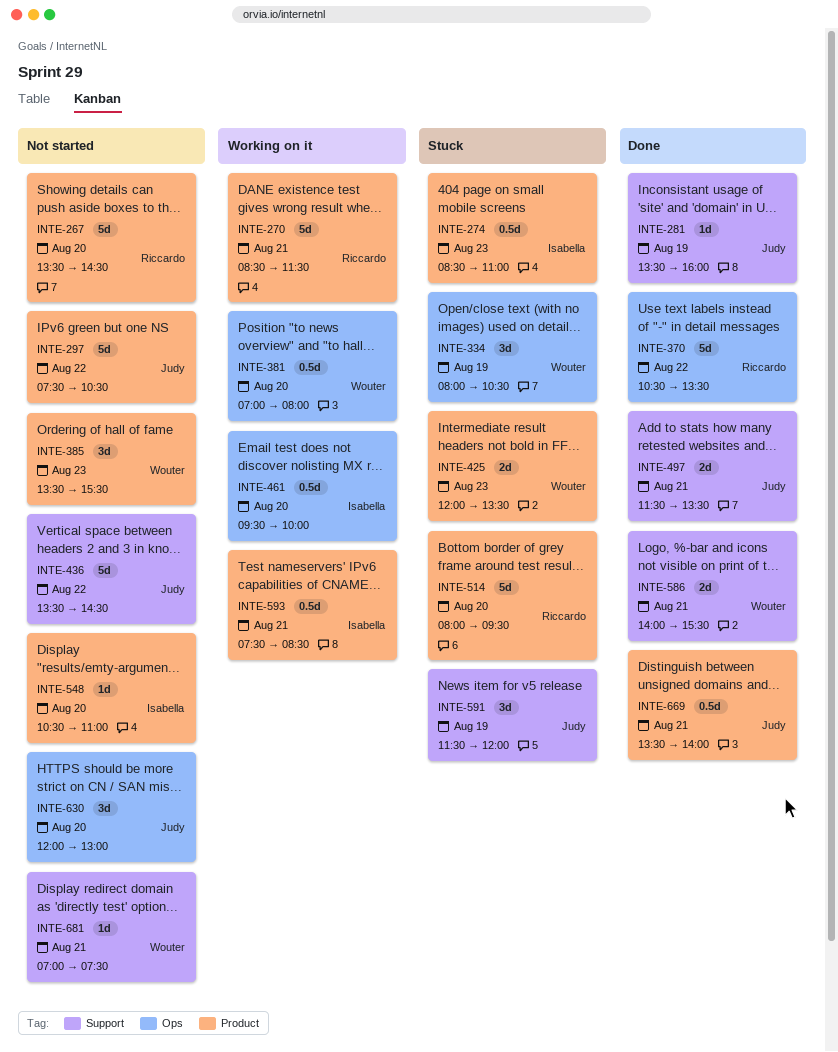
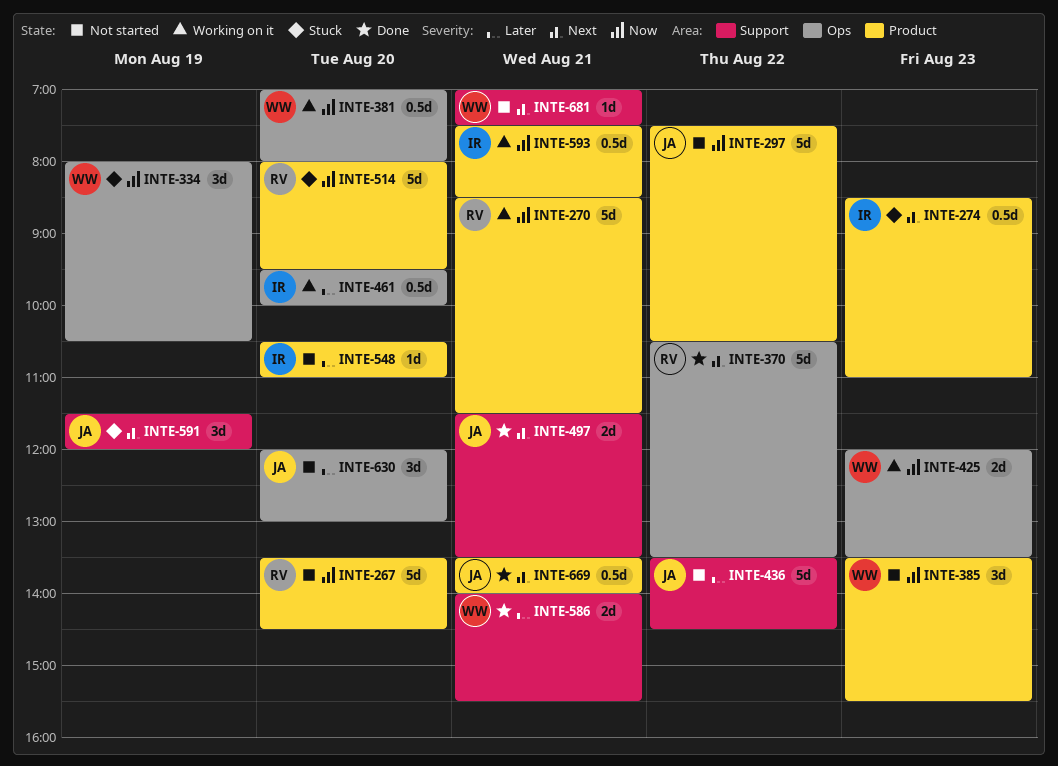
INTE-281: present -> none
INTE-425, status: Stuck -> Working on it
INTE-425, label: Product -> Ops

